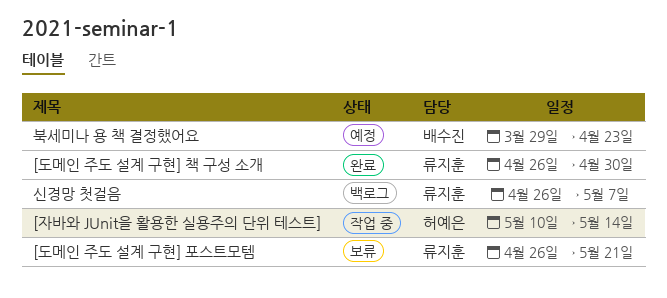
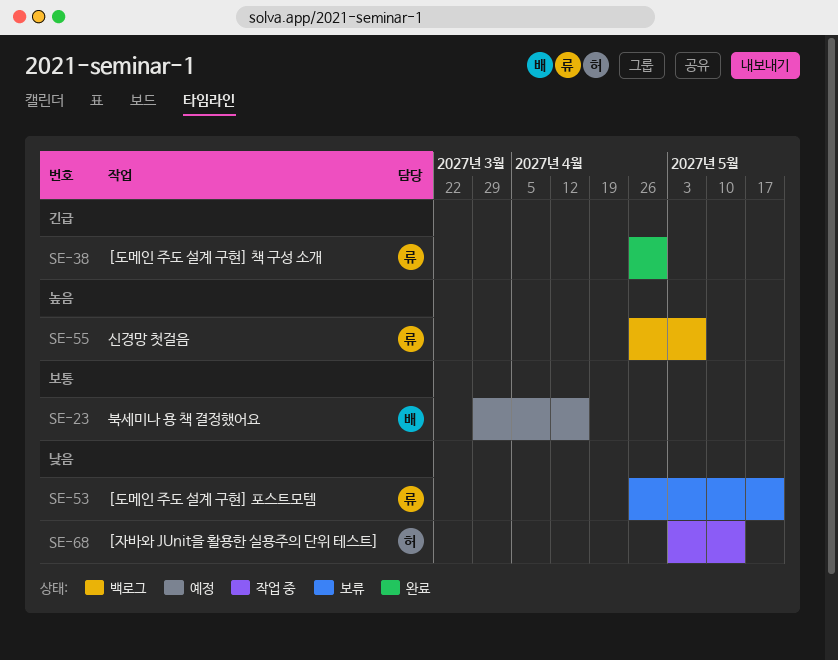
[자바와 JUnit을 활용한 실용주의 단위 테스트], start: May 10 -> May 3
북세미나 용 책 결정했어요, due: Apr 23 -> Apr 16

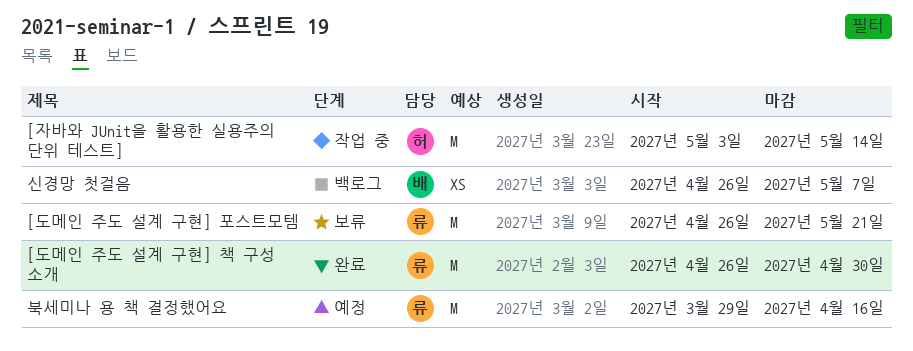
북세미나 용 책 결정했어요, owner: 배 -> 류
신경망 첫걸음, owner: 류 -> 배

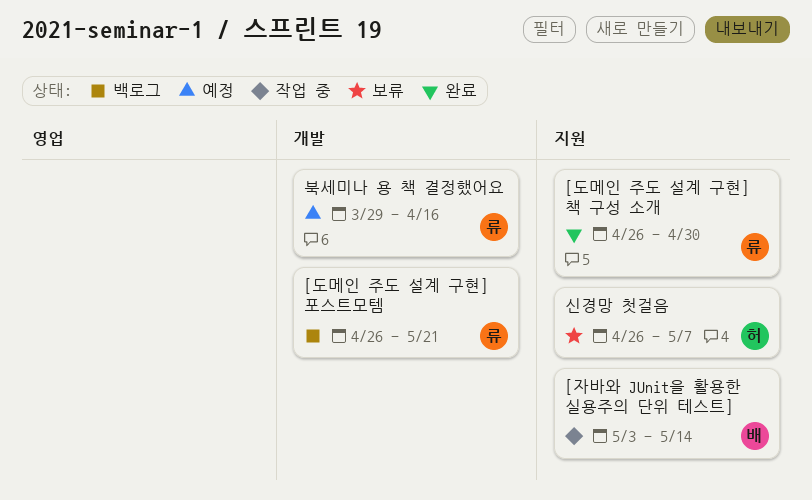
[도메인 주도 설계 구현] 포스트모템, status: 보류 -> 백로그
[자바와 JUnit을 활용한 실용주의 단위 테스트], owner: 허 -> 배
신경망 첫걸음, status: 백로그 -> 보류
신경망 첫걸음, owner: 배 -> 허

